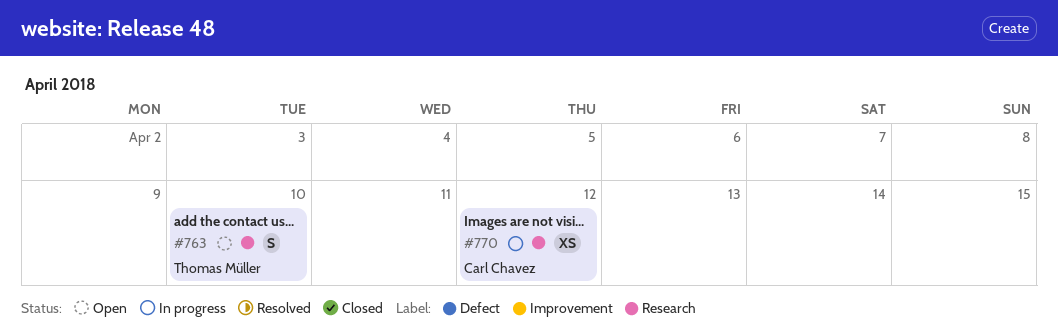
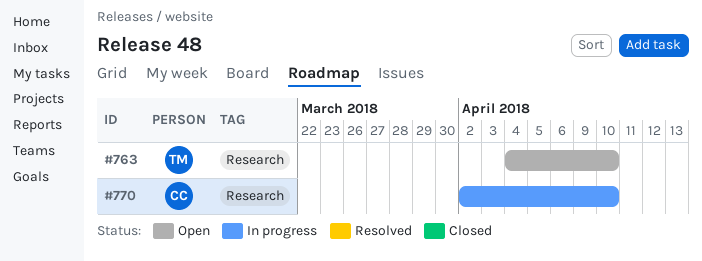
#770, due: Apr 12 -> Apr 10

